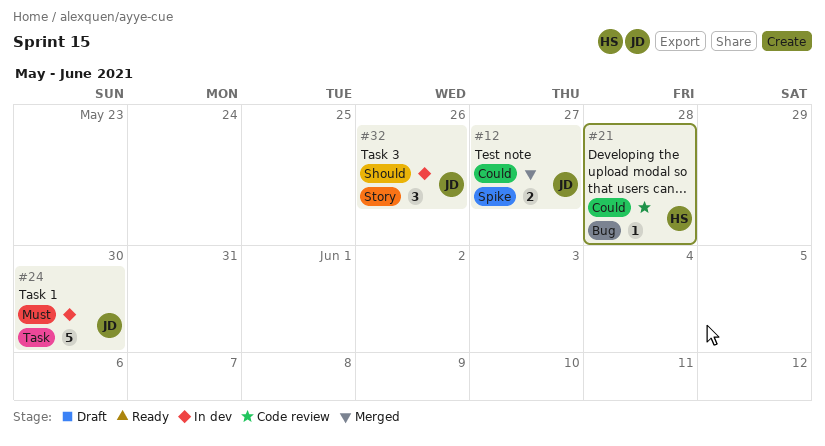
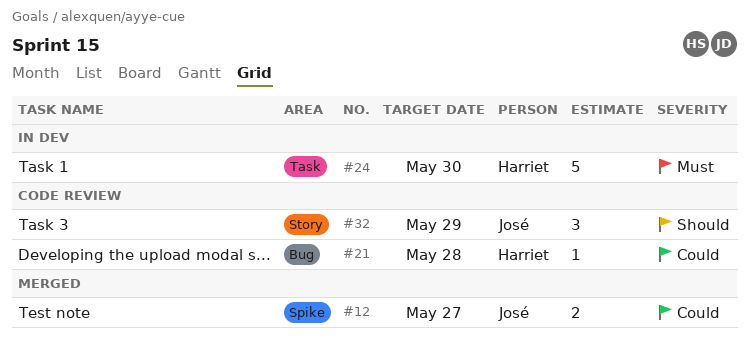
#24, owner: José -> Harriet
#32, status: In dev -> Code review
#32, due: May 26 -> May 29

